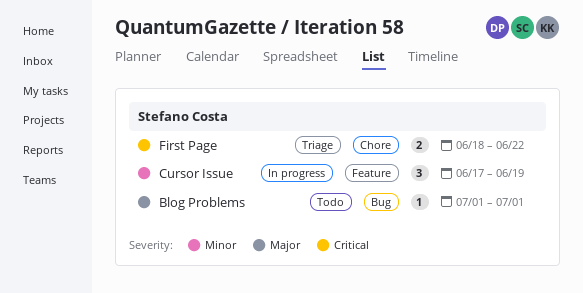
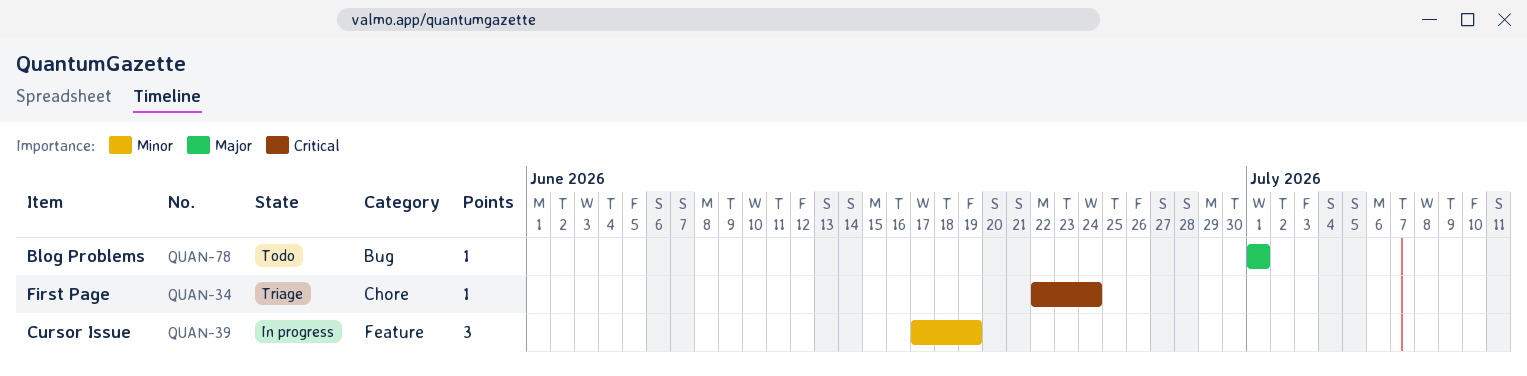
First Page, estimate: 2 -> 1
First Page, start: Jun 18 -> Jun 22
First Page, due: Jun 22 -> Jun 24

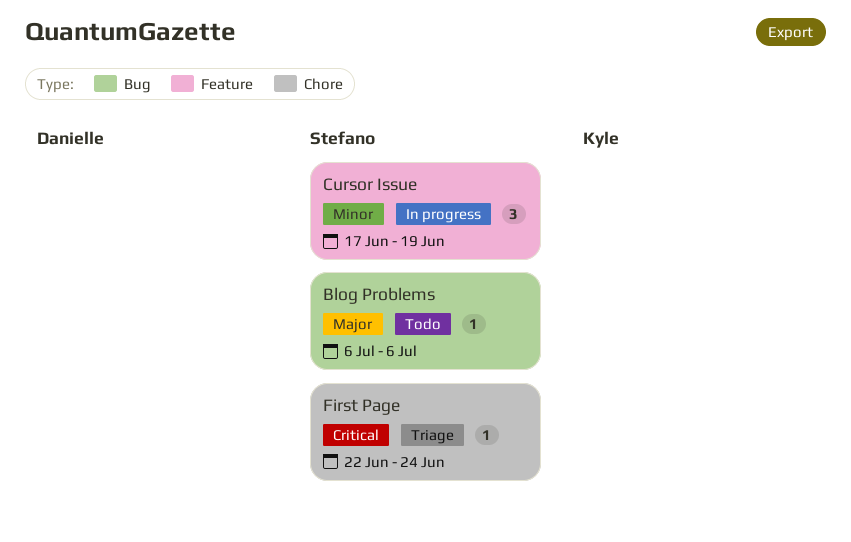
Blog Problems, start: Jul 1 -> Jul 6
Blog Problems, due: Jul 1 -> Jul 6

